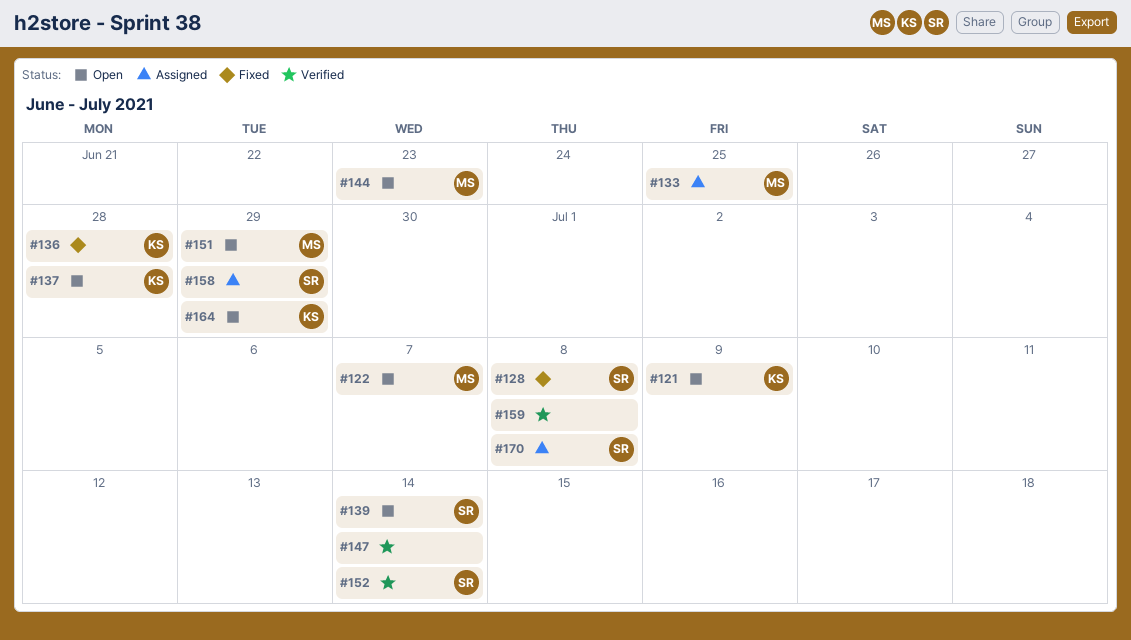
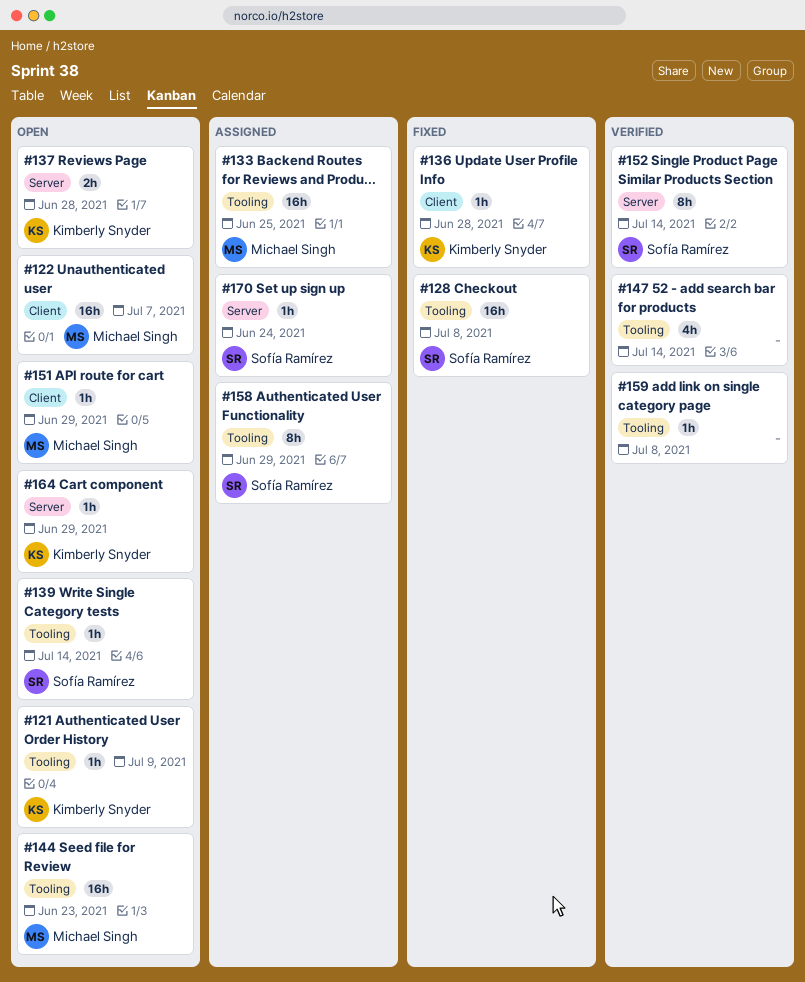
#170, due: Jul 8 -> Jun 24

